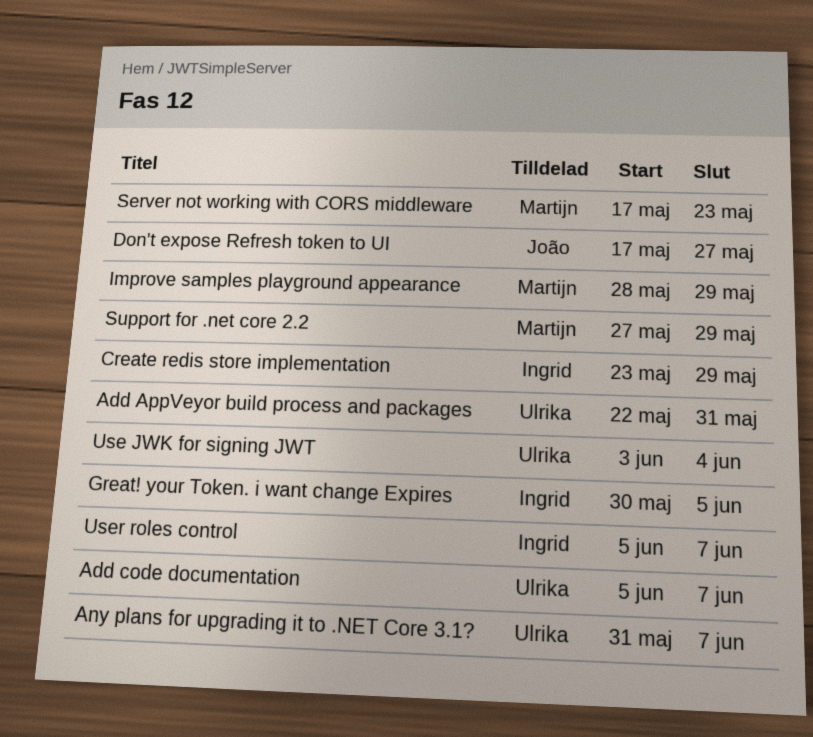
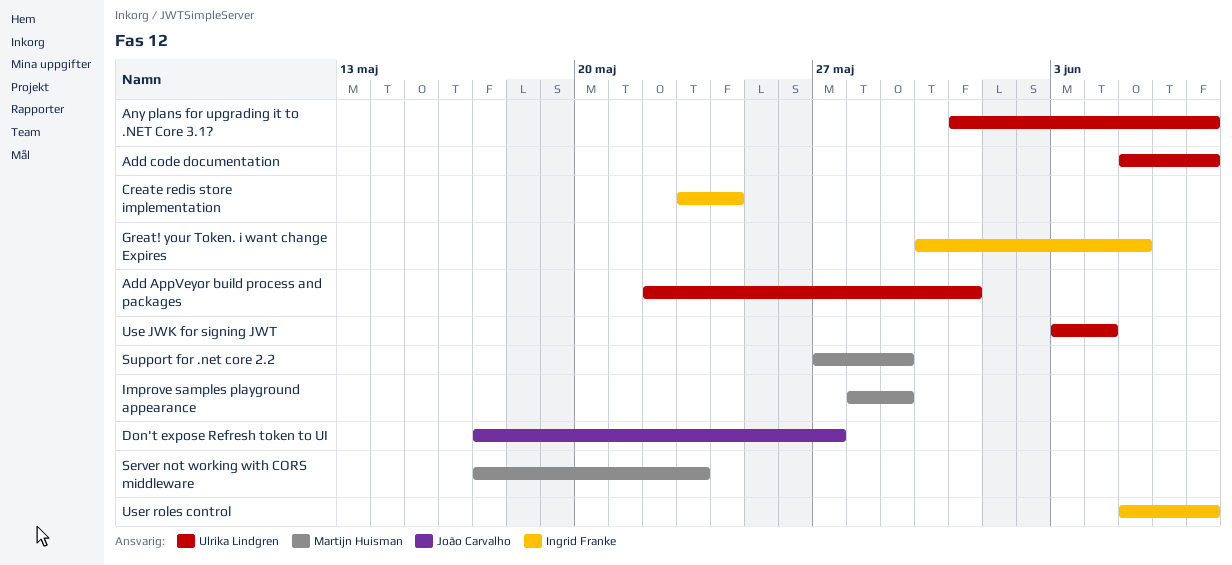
Create redis store implementation, due: May 29 -> May 24

